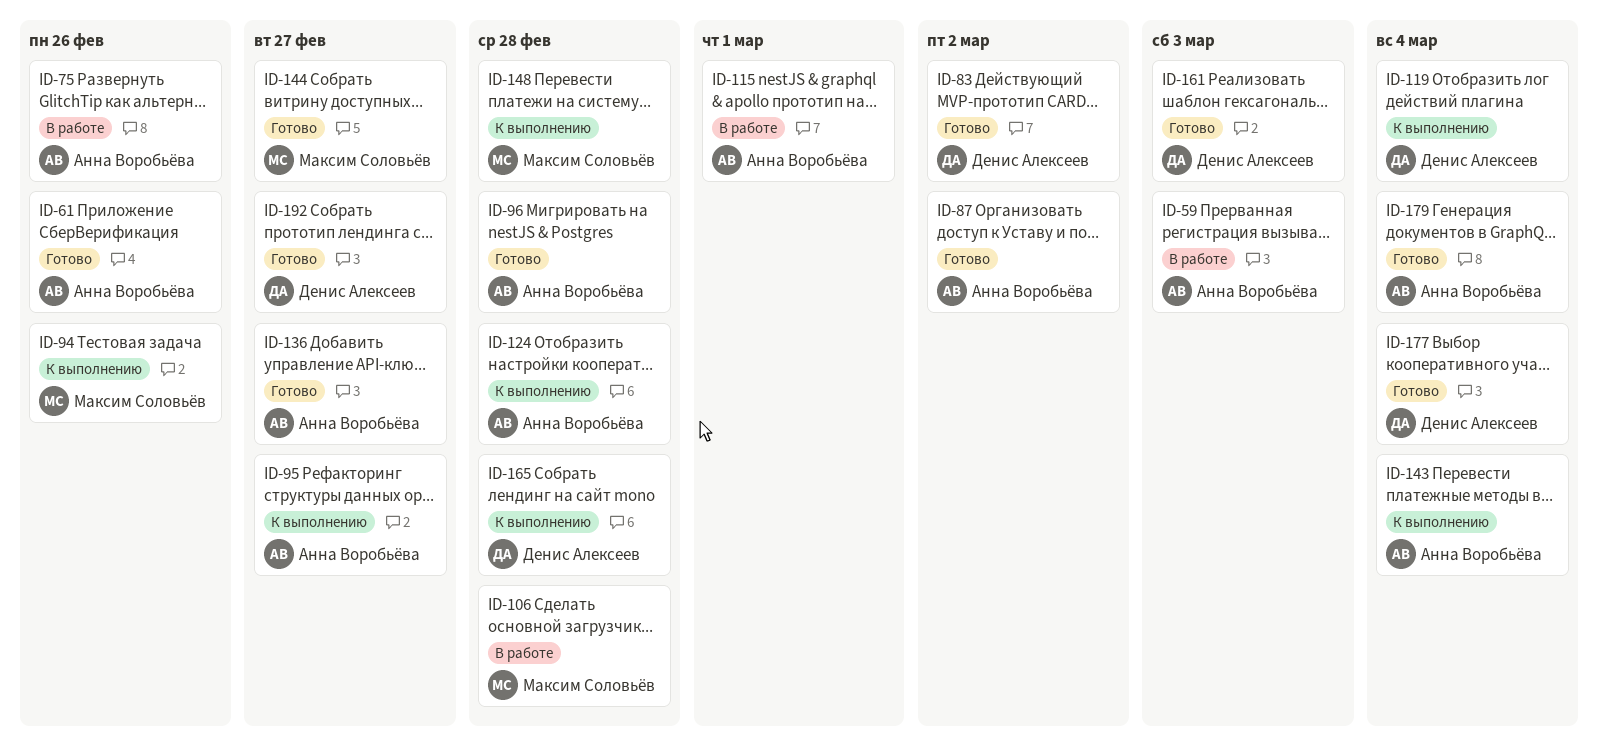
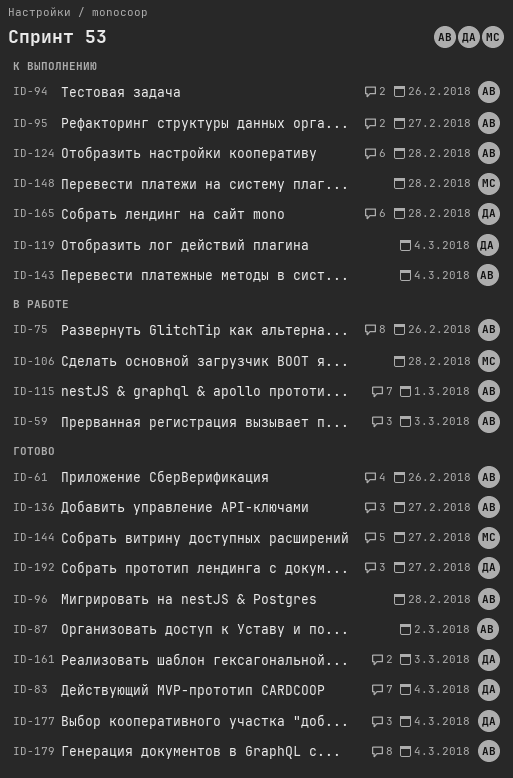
ID-83, due: Mar 2 -> Mar 4
ID-94, owner: Максим Соловьёв -> Анна Воробьёва

